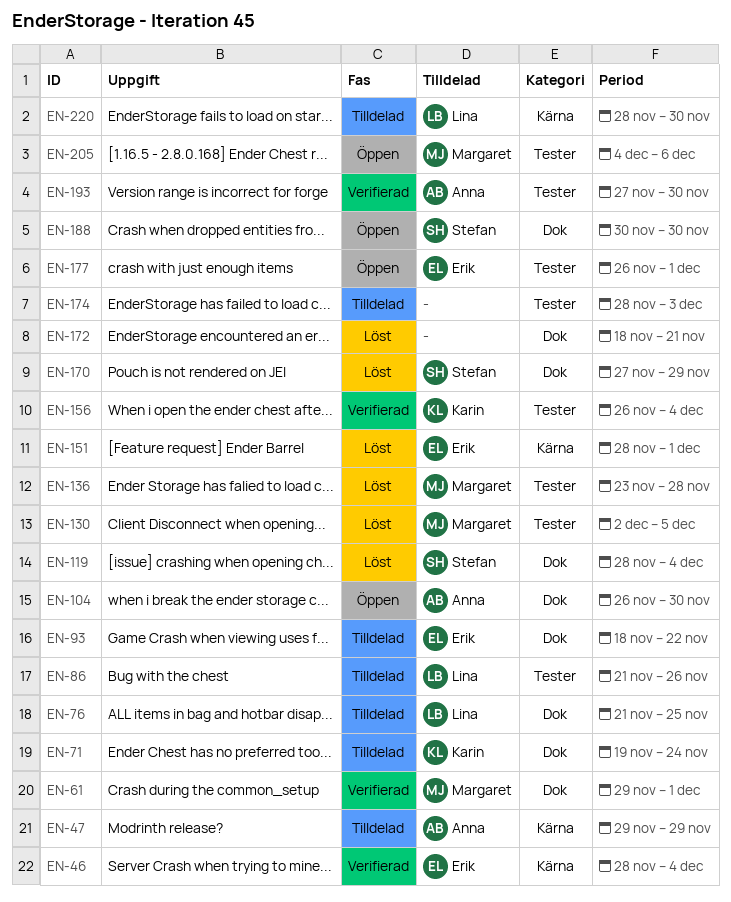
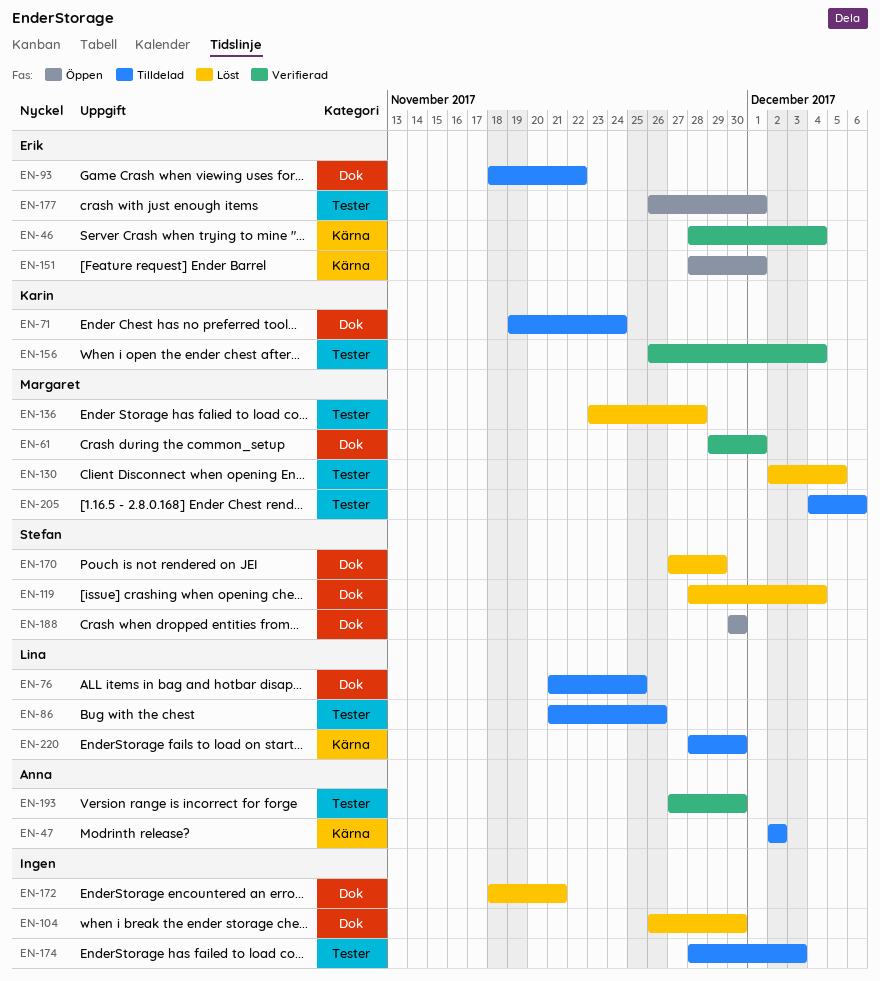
EN-47, start: Nov 29 -> Dec 2
EN-47, due: Nov 29 -> Dec 2
EN-104, status: Öppen -> Löst
EN-104, owner: Anna -> none
EN-151, status: Löst -> Öppen
EN-205, status: Öppen -> Tilldelad

